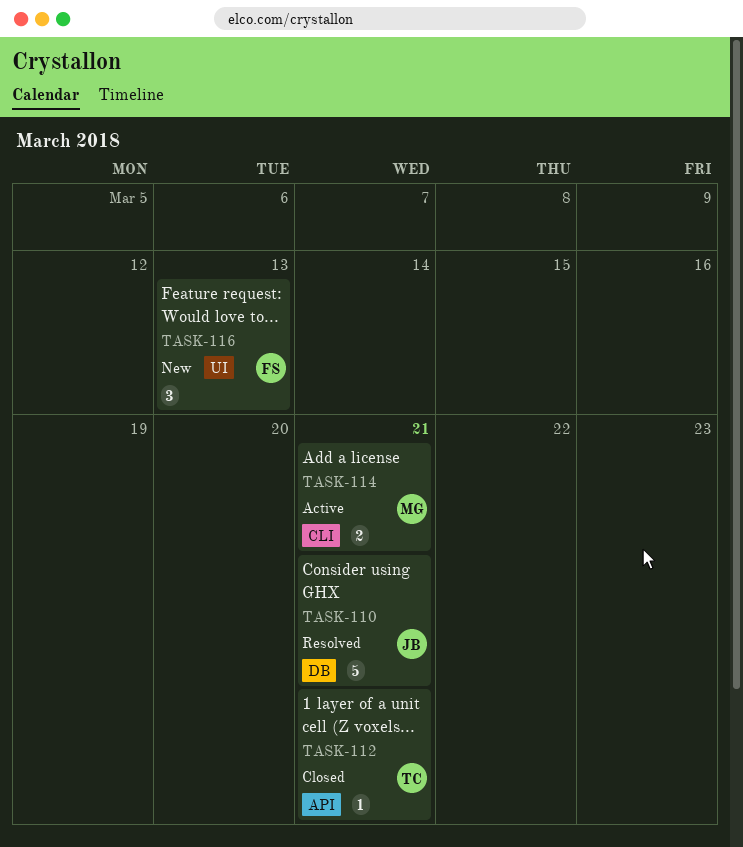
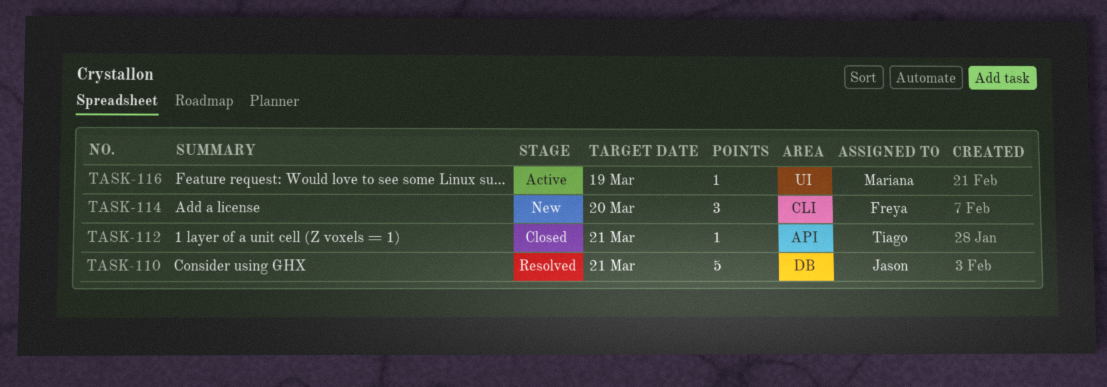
TASK-114, status: Active -> New
TASK-114, owner: Mariana -> Freya
TASK-114, estimate: 2 -> 3
TASK-114, due: Mar 21 -> Mar 20
TASK-116, status: New -> Active
TASK-116, owner: Freya -> Mariana
TASK-116, estimate: 3 -> 1
TASK-116, due: Mar 13 -> Mar 19

